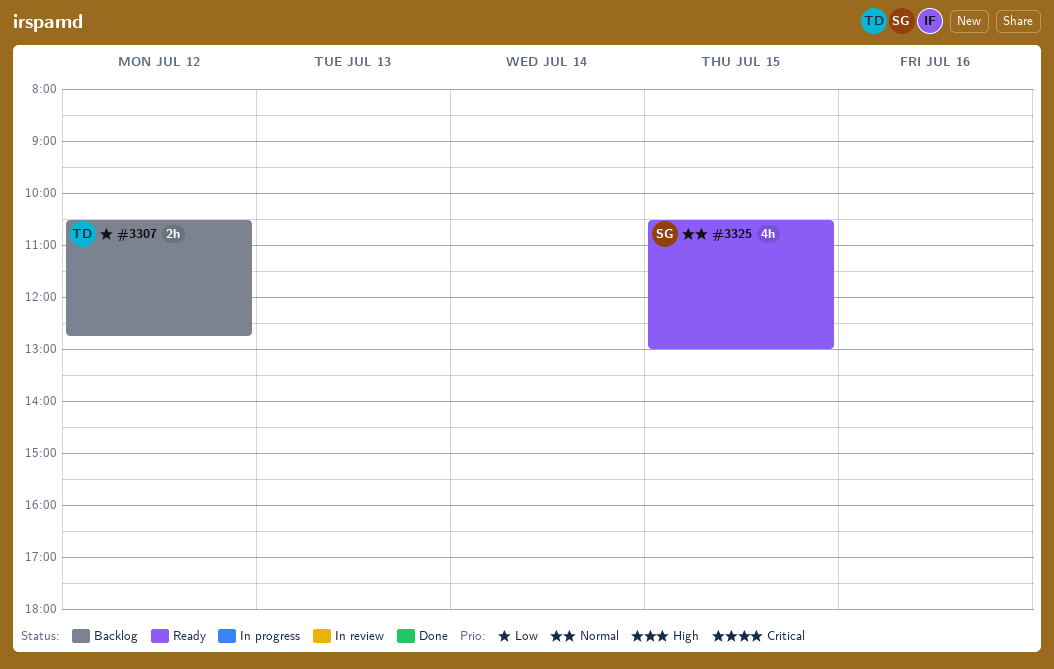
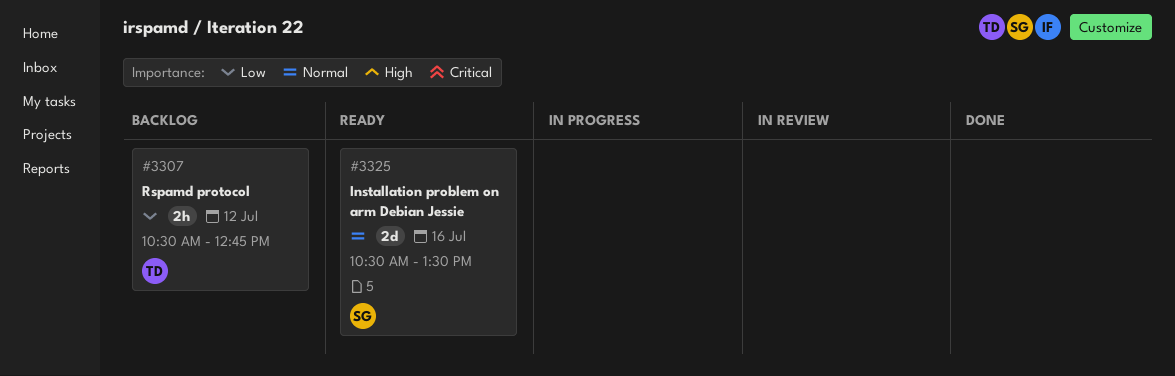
#3325, estimate: 4h -> 2d
#3325, day: Jul 15 -> Jul 16
#3325, ends: 13:00 -> 13:30

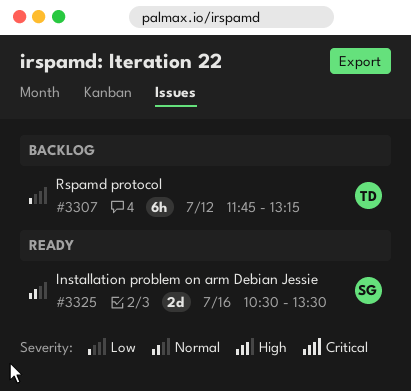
#3307, estimate: 2h -> 6h
#3307, begins: 10:30 -> 11:45
#3307, ends: 12:45 -> 13:15

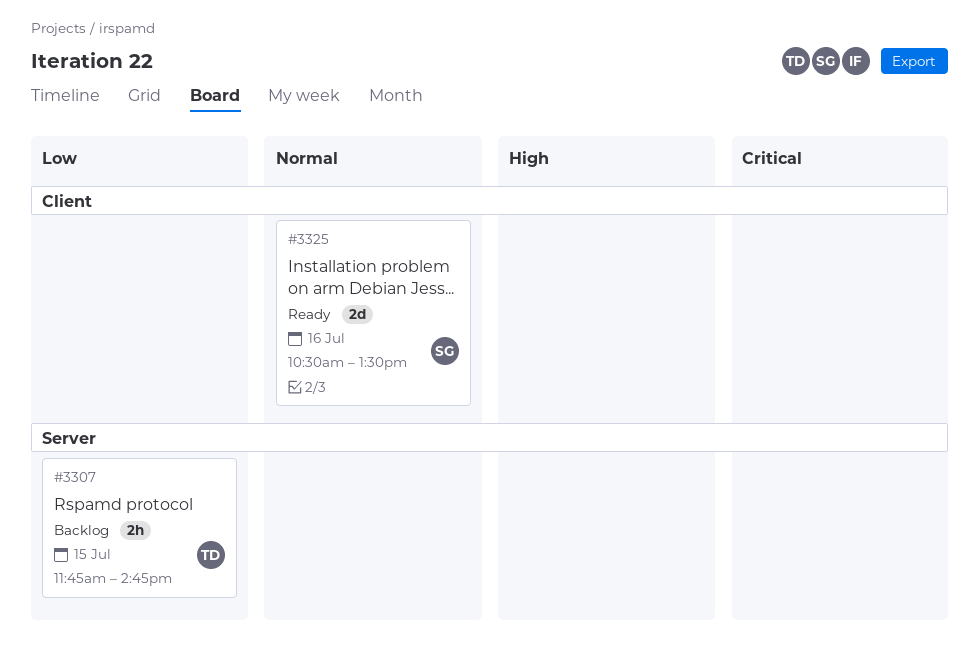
#3307, estimate: 6h -> 2h
#3307, day: Jul 12 -> Jul 15
#3307, ends: 13:15 -> 14:45

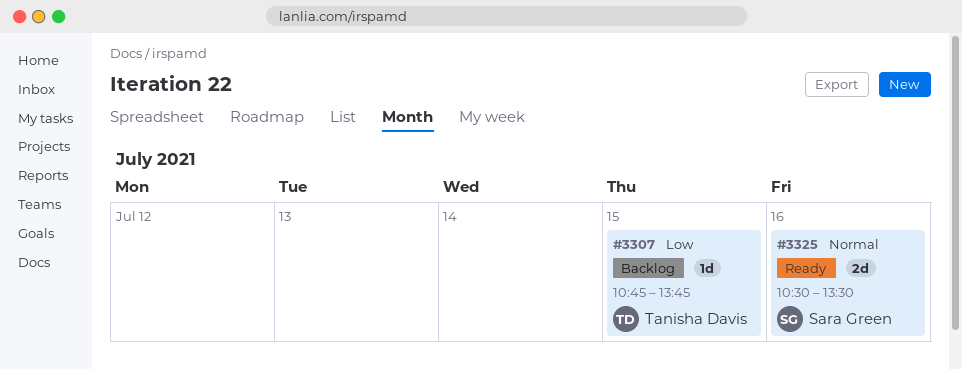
#3307, estimate: 2h -> 1d
#3307, begins: 11:45 -> 10:45
#3307, ends: 14:45 -> 13:45

